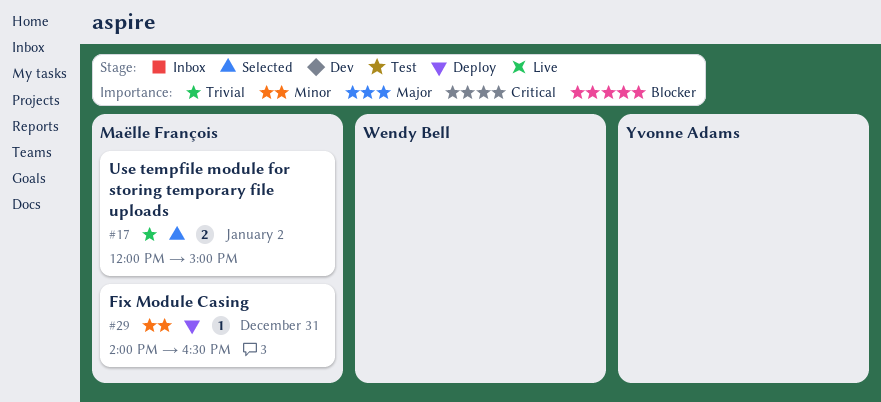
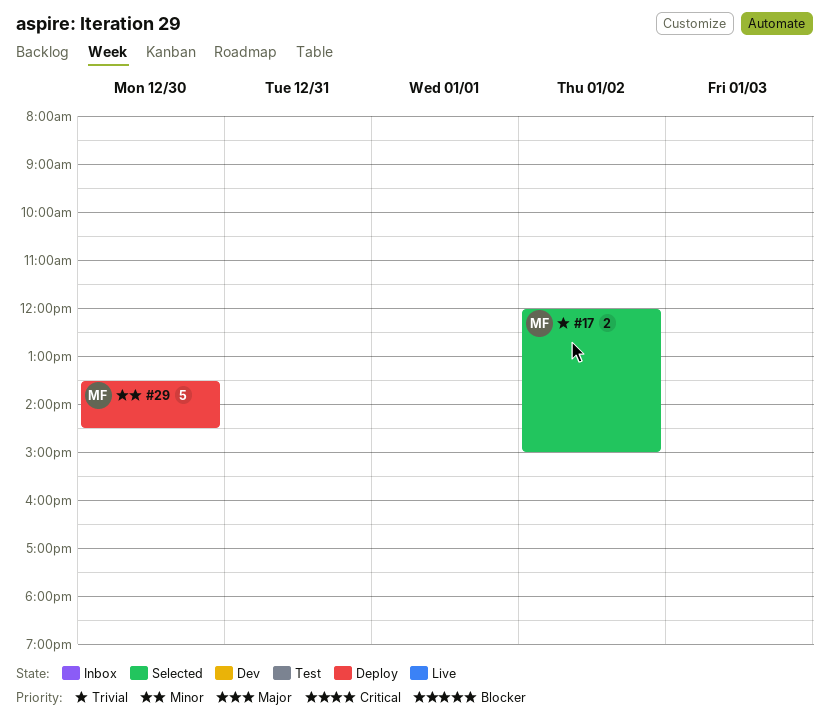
#29, estimate: 1 -> 5
#29, day: Dec 31 -> Dec 30
#29, begins: 14:00 -> 13:30
#29, ends: 16:30 -> 14:30

